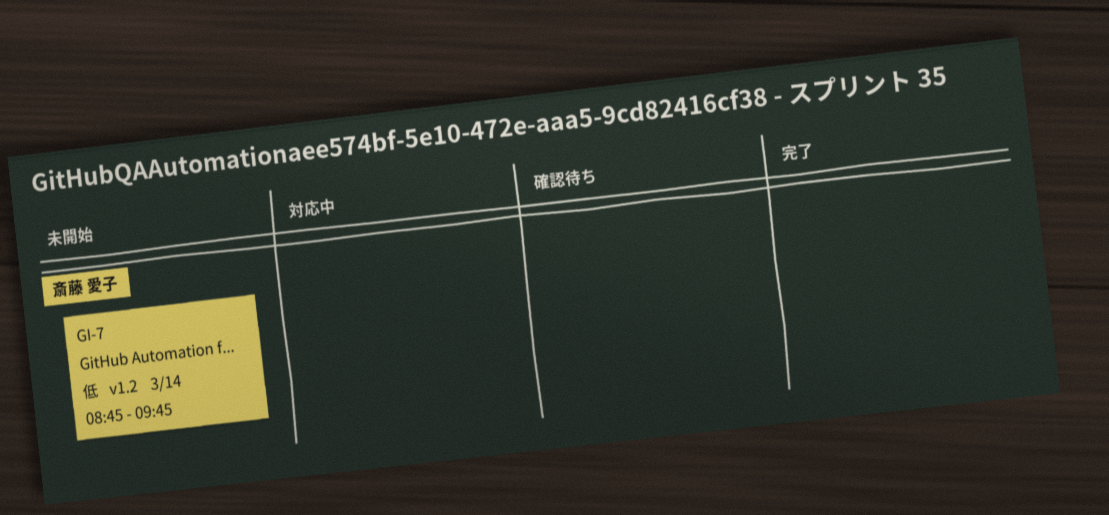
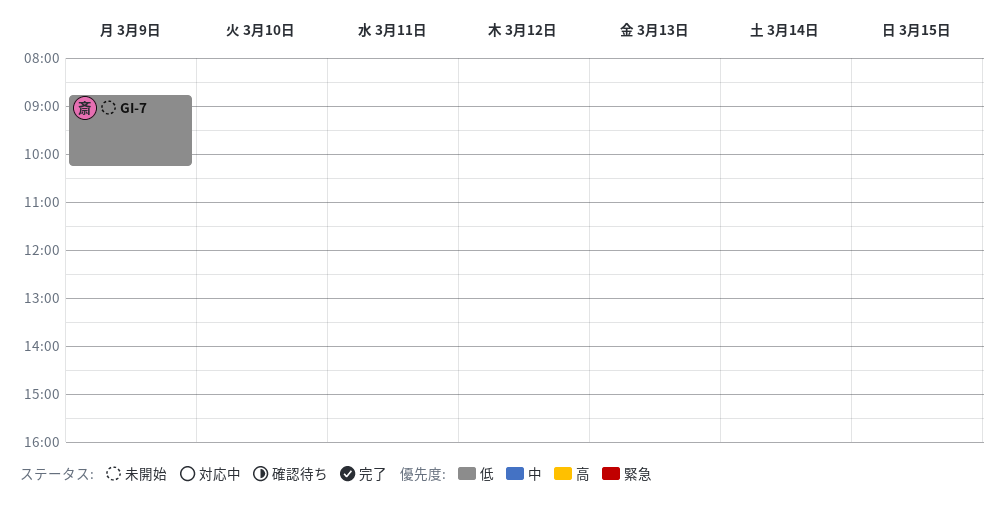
GI-7, day: Mar 14 -> Mar 9
GI-7, ends: 09:45 -> 10:15

